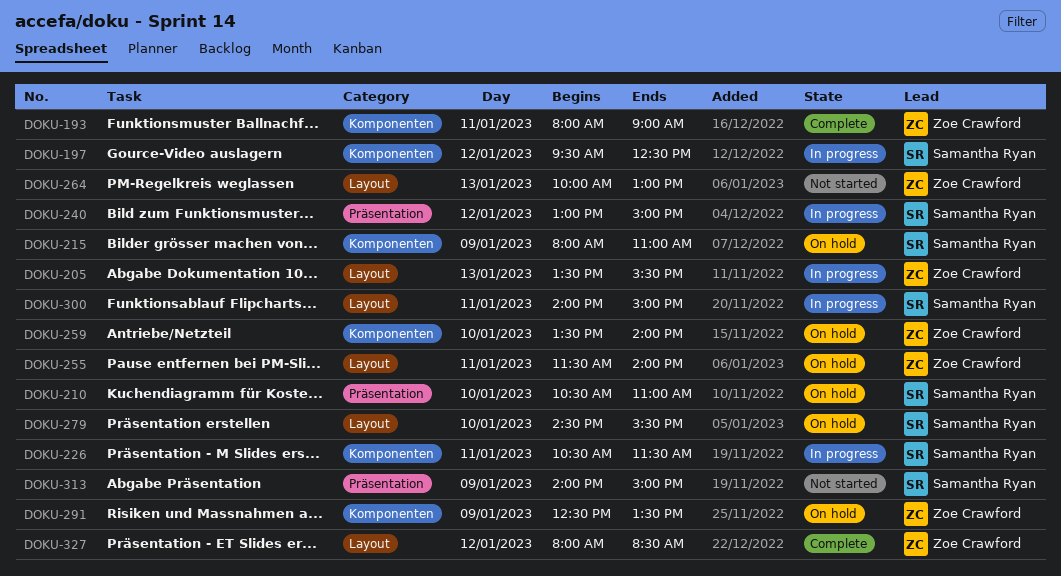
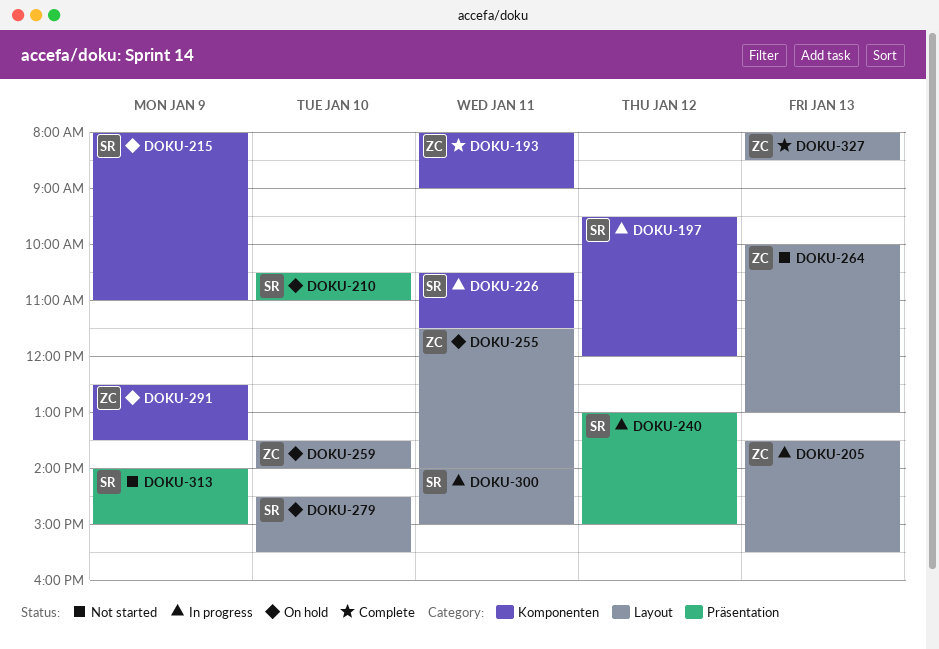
DOKU-197, ends: 12:30 -> 12:00
DOKU-259, label: Komponenten -> Layout
DOKU-327, day: Jan 12 -> Jan 13

